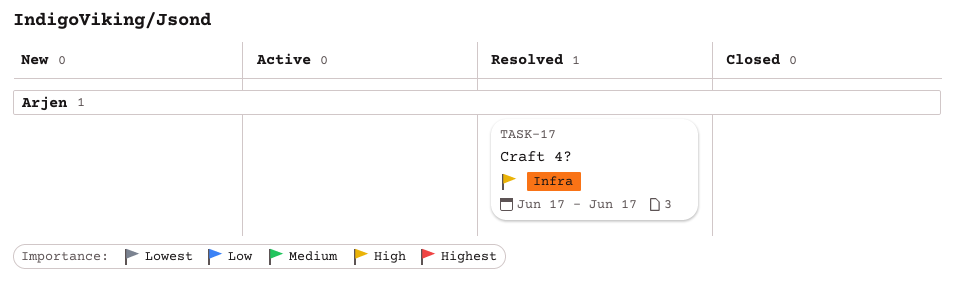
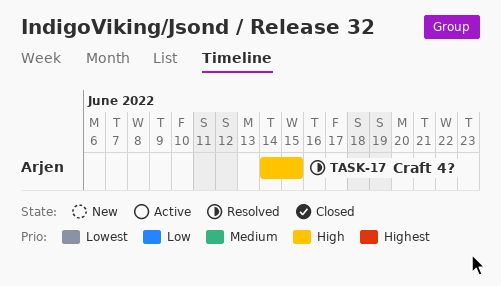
TASK-17, start: Jun 17 -> Jun 14
TASK-17, due: Jun 17 -> Jun 15

